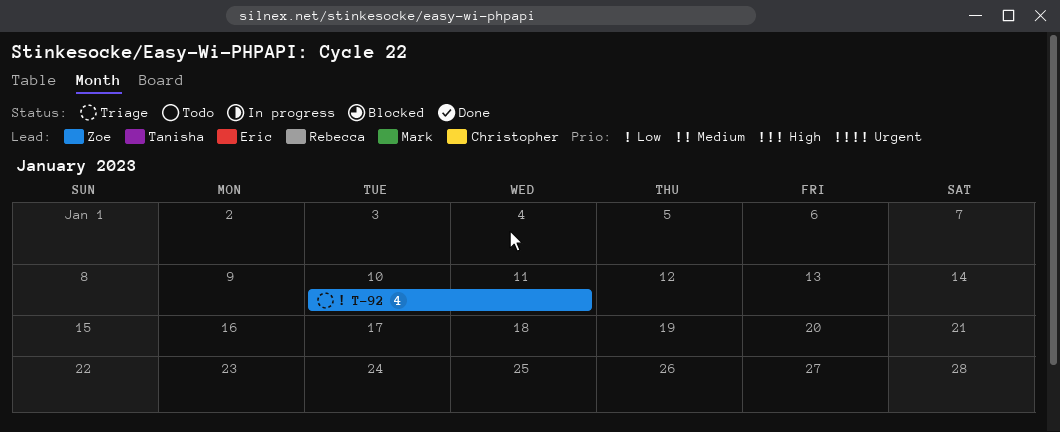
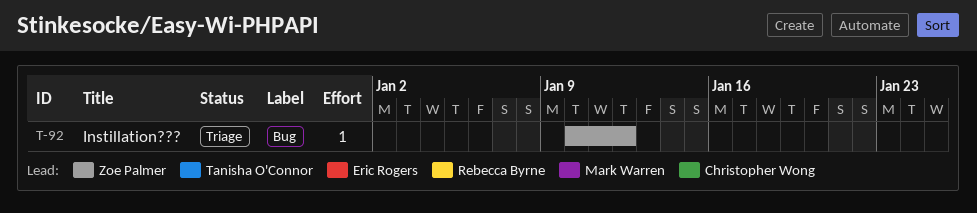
T-92, estimate: 4 -> 1
T-92, due: Jan 11 -> Jan 12

